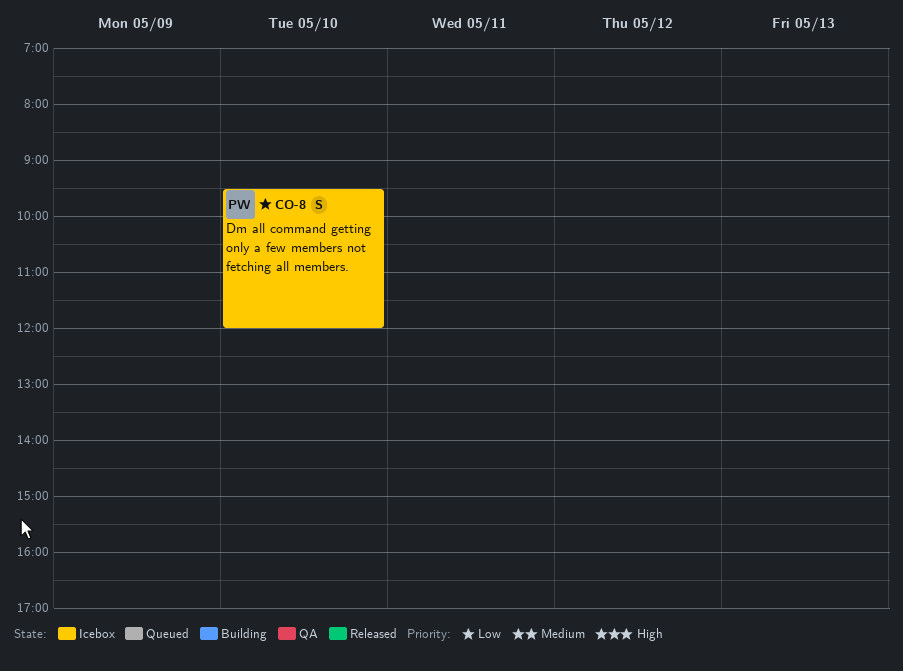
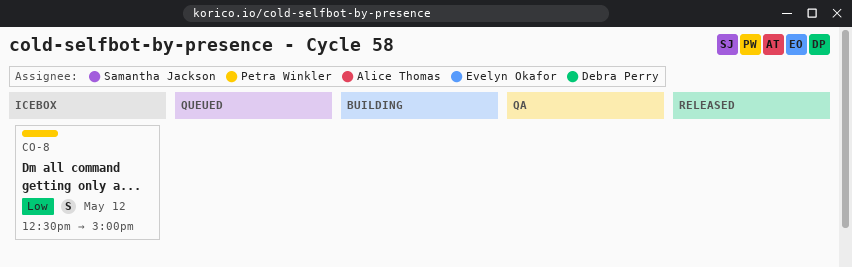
CO-8, day: May 10 -> May 12
CO-8, begins: 09:30 -> 12:30
CO-8, ends: 12:00 -> 15:00

